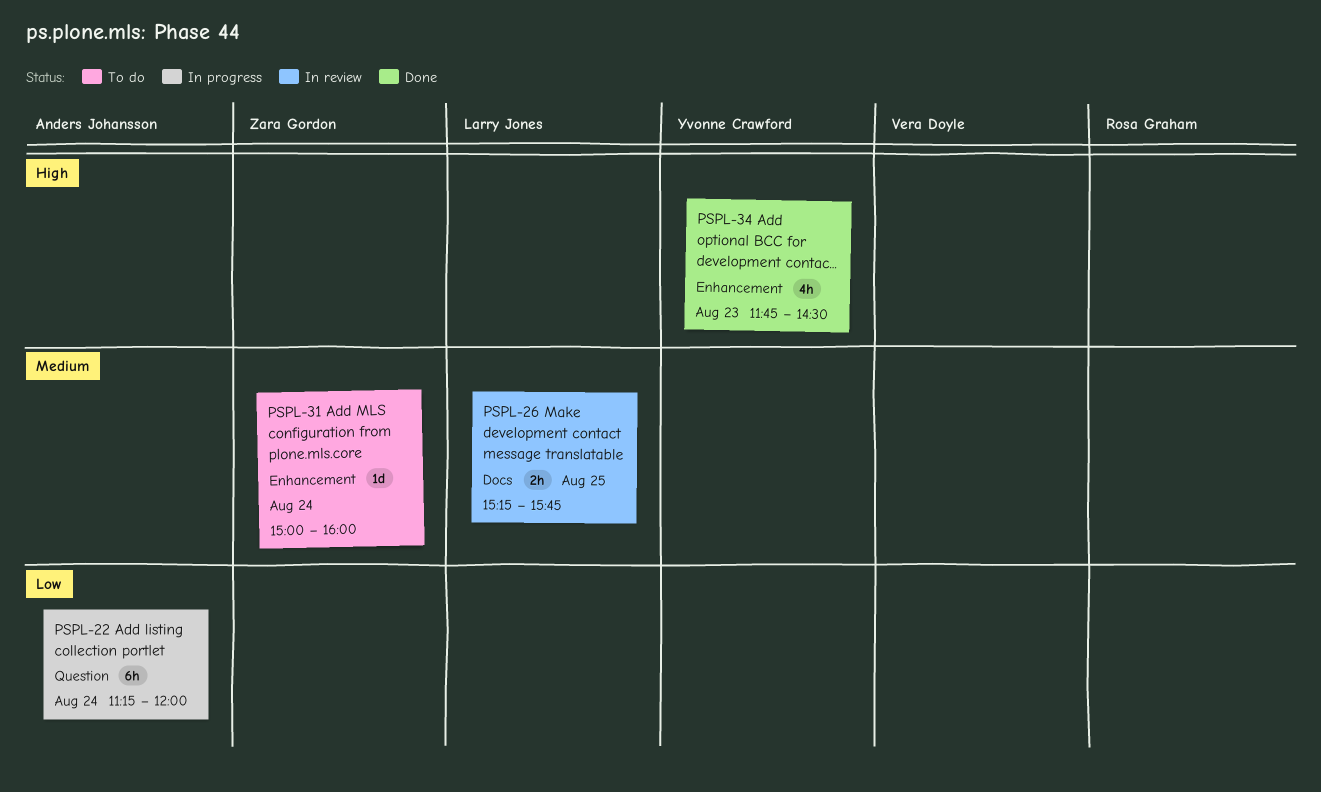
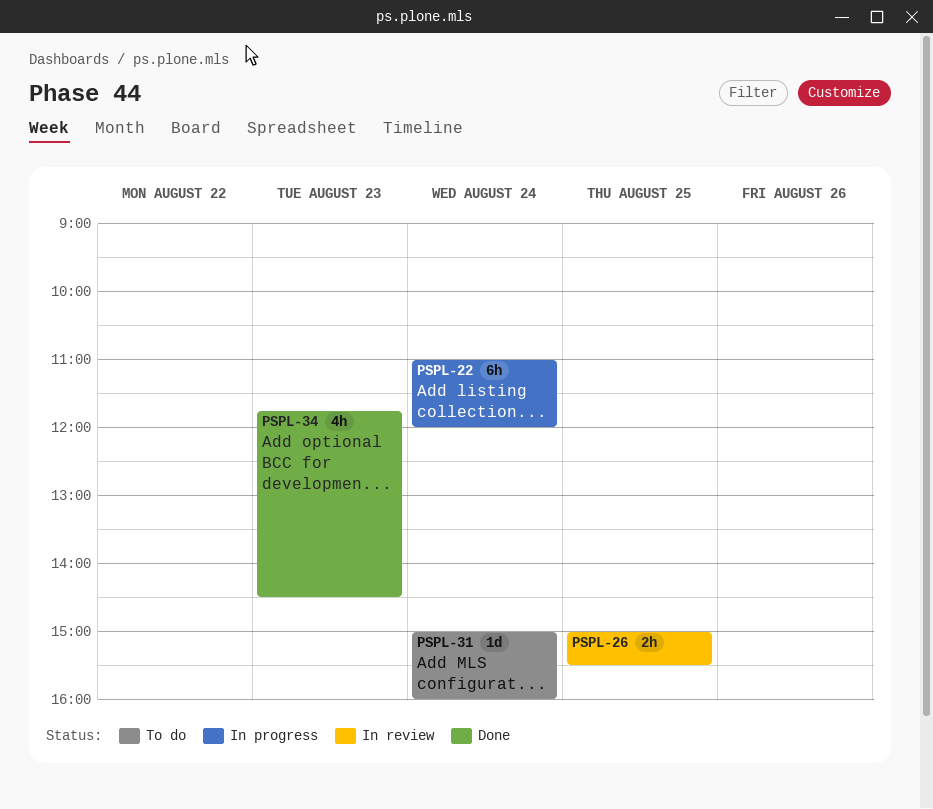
PSPL-22, begins: 11:15 -> 11:00
PSPL-26, begins: 15:15 -> 15:00
PSPL-26, ends: 15:45 -> 15:30

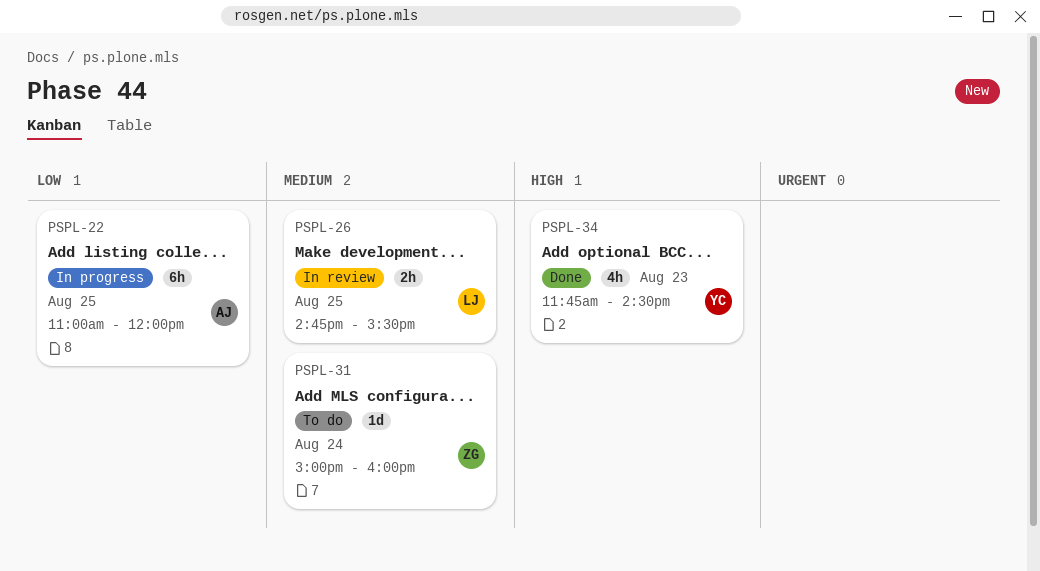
PSPL-22, day: Aug 24 -> Aug 25
PSPL-26, begins: 15:00 -> 14:45

